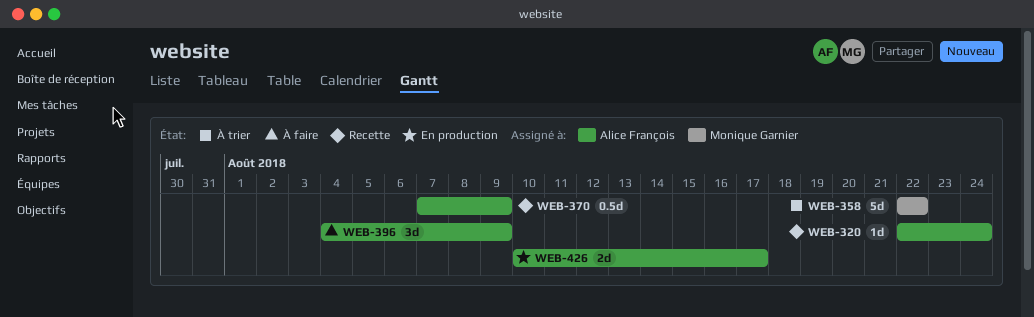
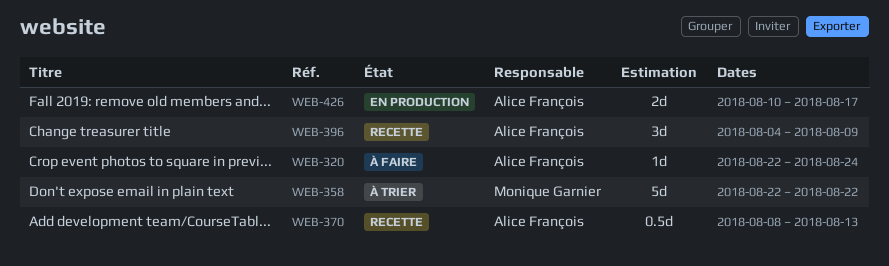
WEB-320, status: Recette -> À faire
WEB-370, start: Aug 7 -> Aug 8
WEB-370, due: Aug 9 -> Aug 13
WEB-396, status: À faire -> Recette

